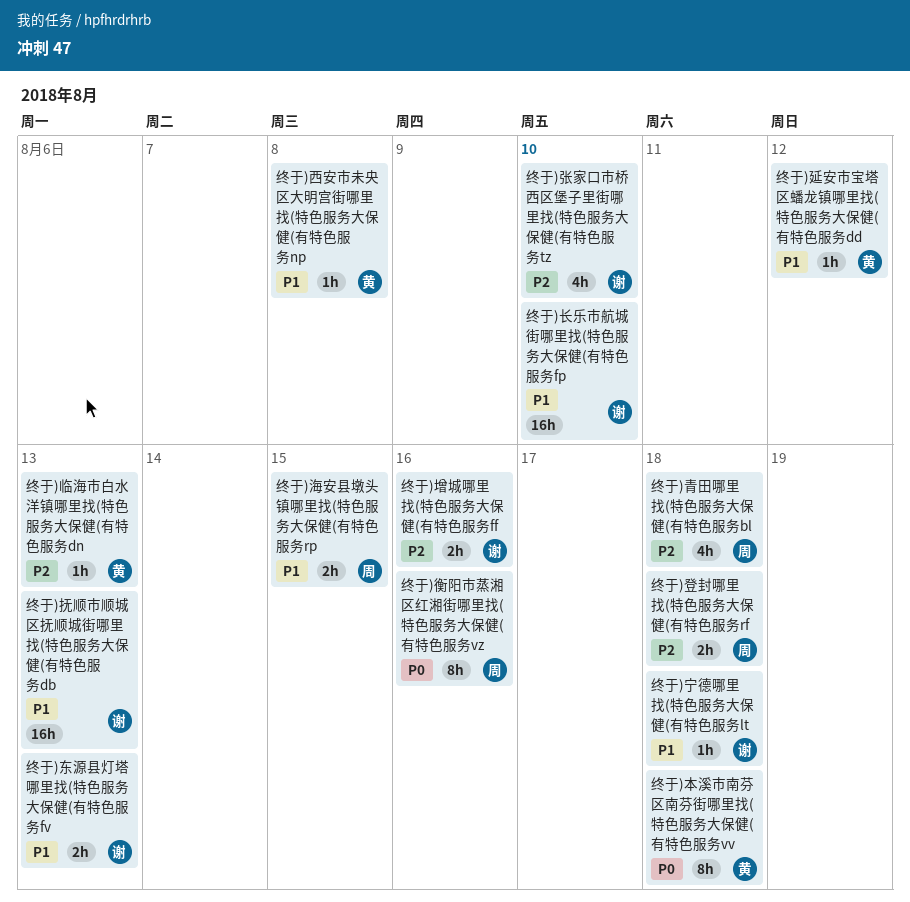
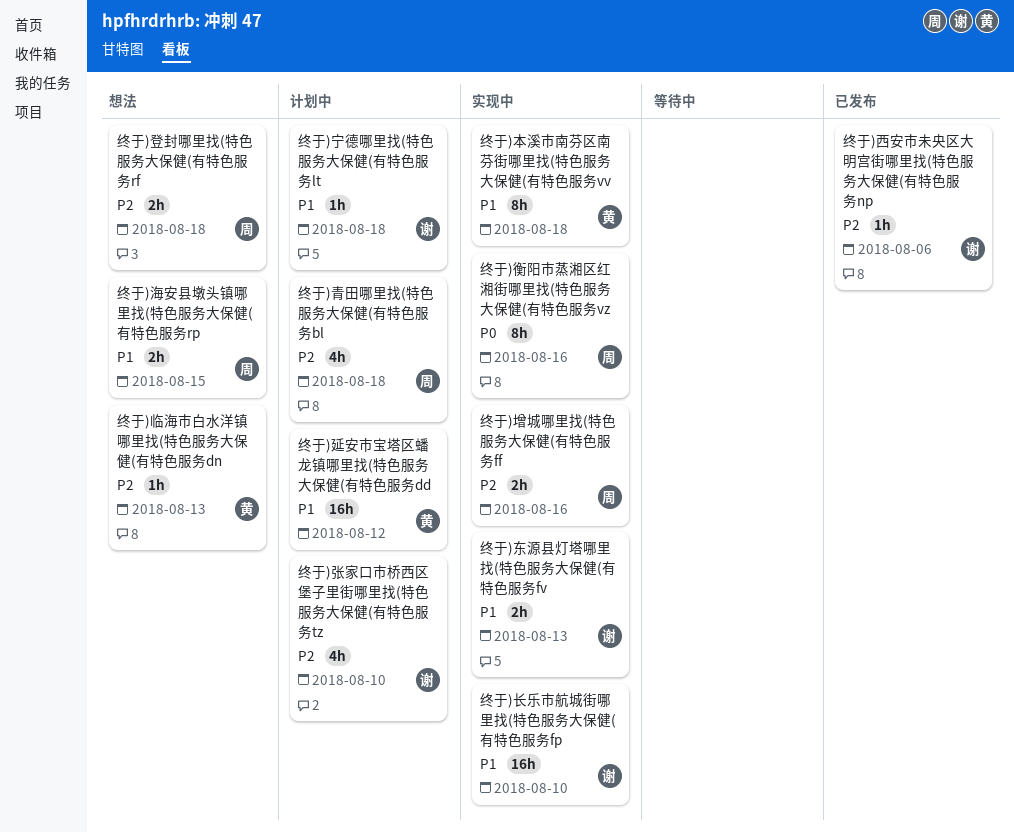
终于)增城哪里找(特色服务大保健(有特色服务ff, owner: 谢 -> 周
终于)延安市宝塔区蟠龙镇哪里找(特色服务大保健(有特色服务dd, estimate: 1h -> 16h
终于)抚顺市顺城区抚顺城街哪里找(特色服务大保健(有特色服务db: present -> none
终于)本溪市南芬区南芬街哪里找(特色服务大保健(有特色服务vv, priority: P0 -> P1
终于)西安市未央区大明宫街哪里找(特色服务大保健(有特色服务np, owner: 黄 -> 谢
终于)西安市未央区大明宫街哪里找(特色服务大保健(有特色服务np, priority: P1 -> P2
终于)西安市未央区大明宫街哪里找(特色服务大保健(有特色服务np, due: Aug 8 -> Aug 6

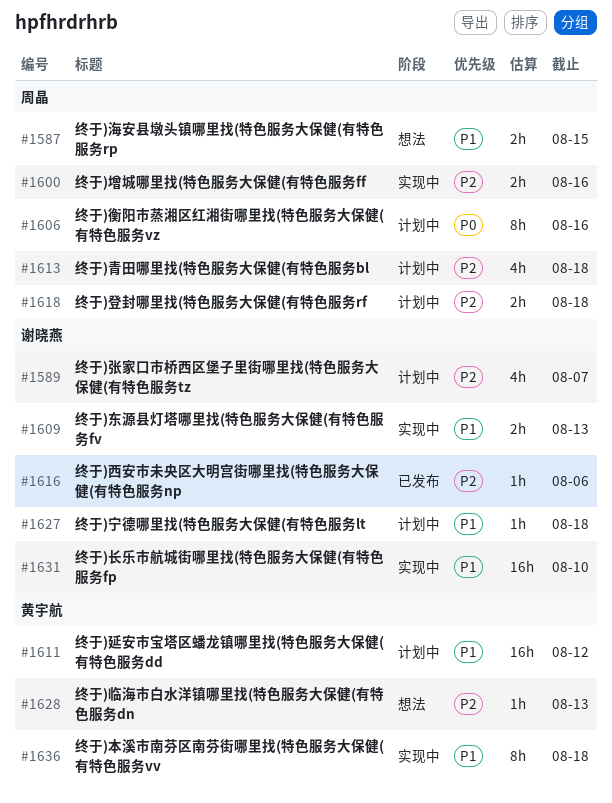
终于)张家口市桥西区堡子里街哪里找(特色服务大保健(有特色服务tz, due: Aug 10 -> Aug 7
终于)登封哪里找(特色服务大保健(有特色服务rf, status: 想法 -> 计划中
终于)衡阳市蒸湘区红湘街哪里找(特色服务大保健(有特色服务vz, status: 实现中 -> 计划中

